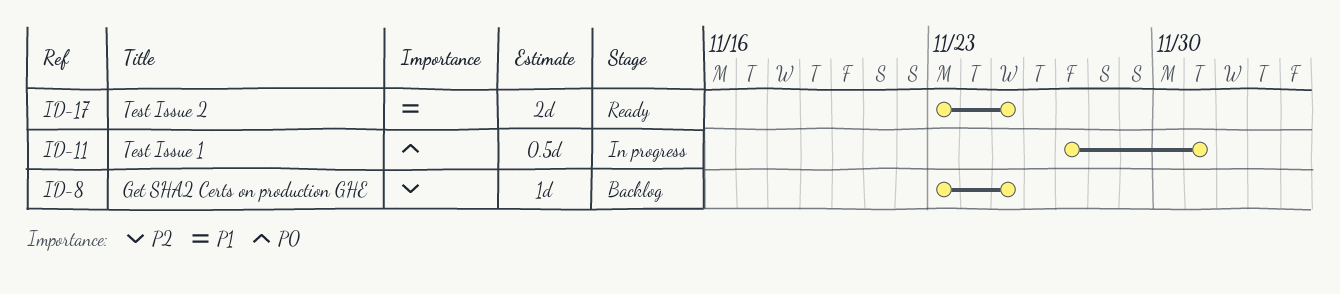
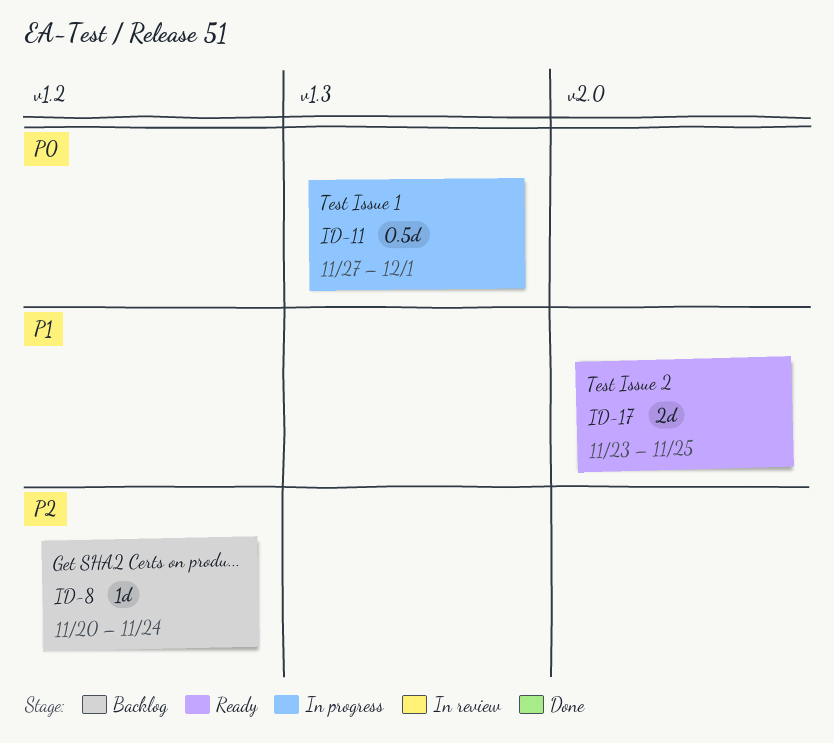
ID-8, start: Nov 23 -> Nov 20
ID-8, due: Nov 25 -> Nov 24

